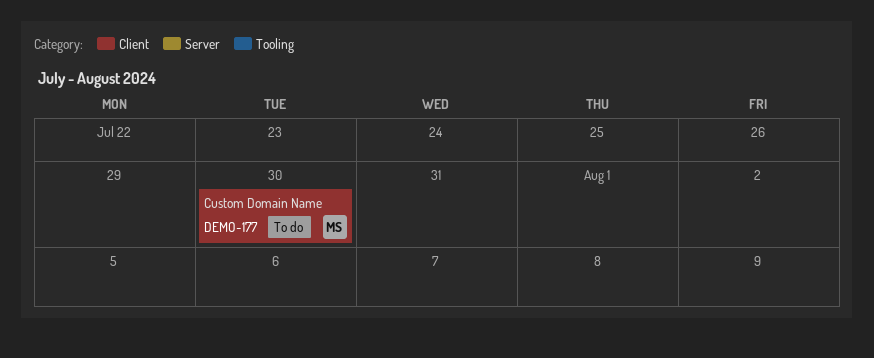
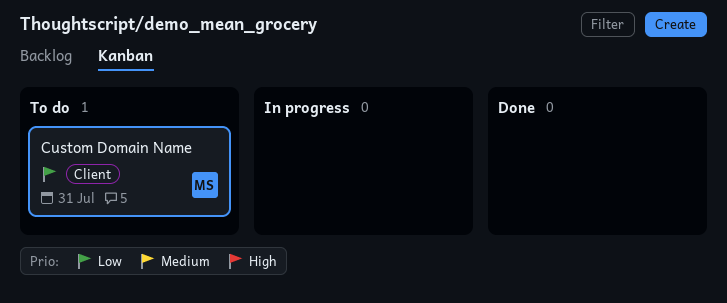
Custom Domain Name, due: Jul 30 -> Jul 31

